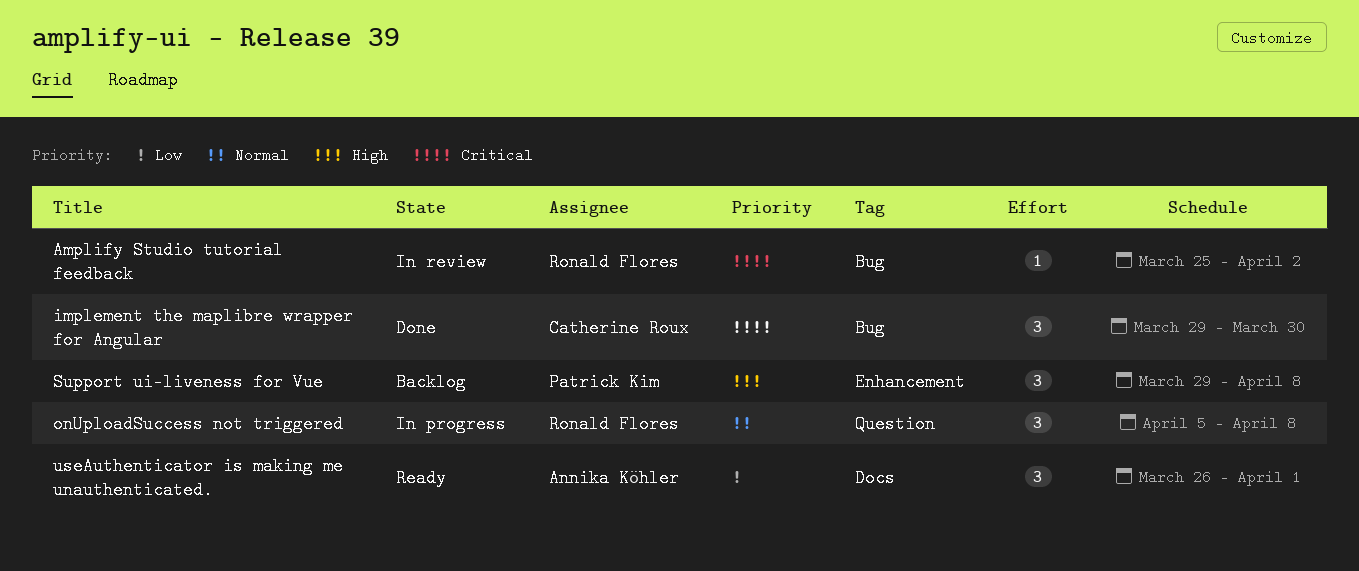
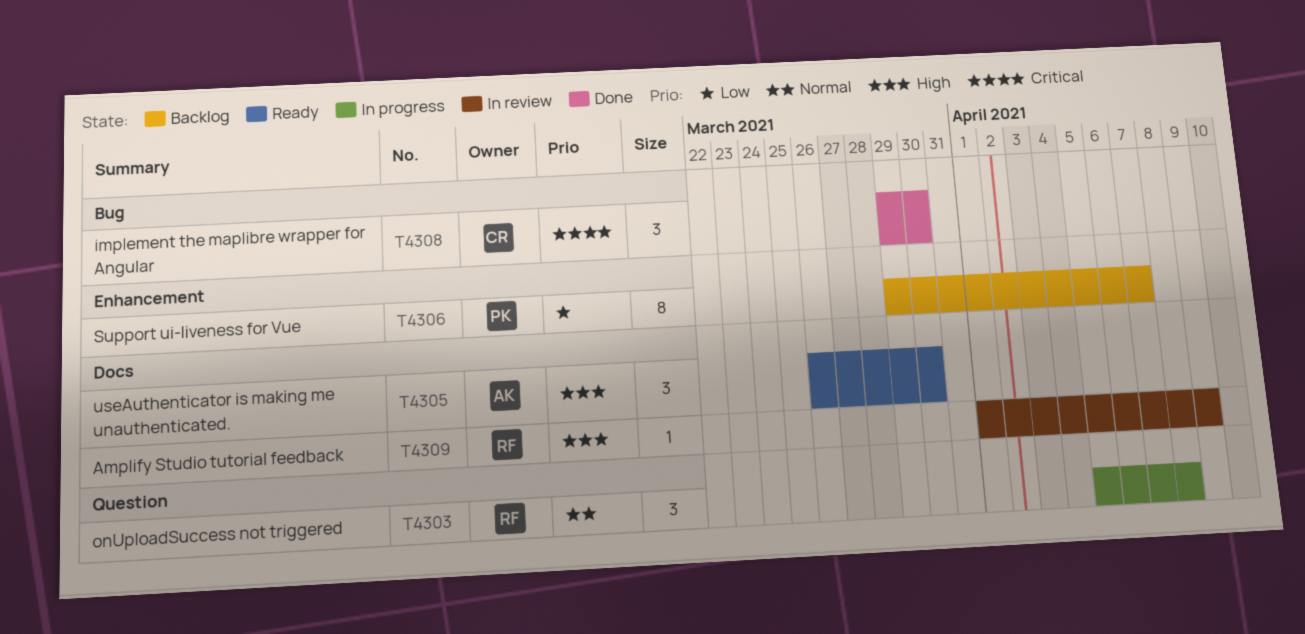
Amplify Studio tutorial feedback, priority: Critical -> High
Amplify Studio tutorial feedback, label: Bug -> Docs
Amplify Studio tutorial feedback, start: Mar 25 -> Apr 1
Amplify Studio tutorial feedback, due: Apr 2 -> Apr 9
Support ui-liveness for Vue, priority: High -> Low
Support ui-liveness for Vue, estimate: 3 -> 8
Support ui-liveness for Vue, due: Apr 8 -> Apr 7
useAuthenticator is making me unauthenticated., priority: Low -> High
useAuthenticator is making me unauthenticated., due: Apr 1 -> Mar 30

